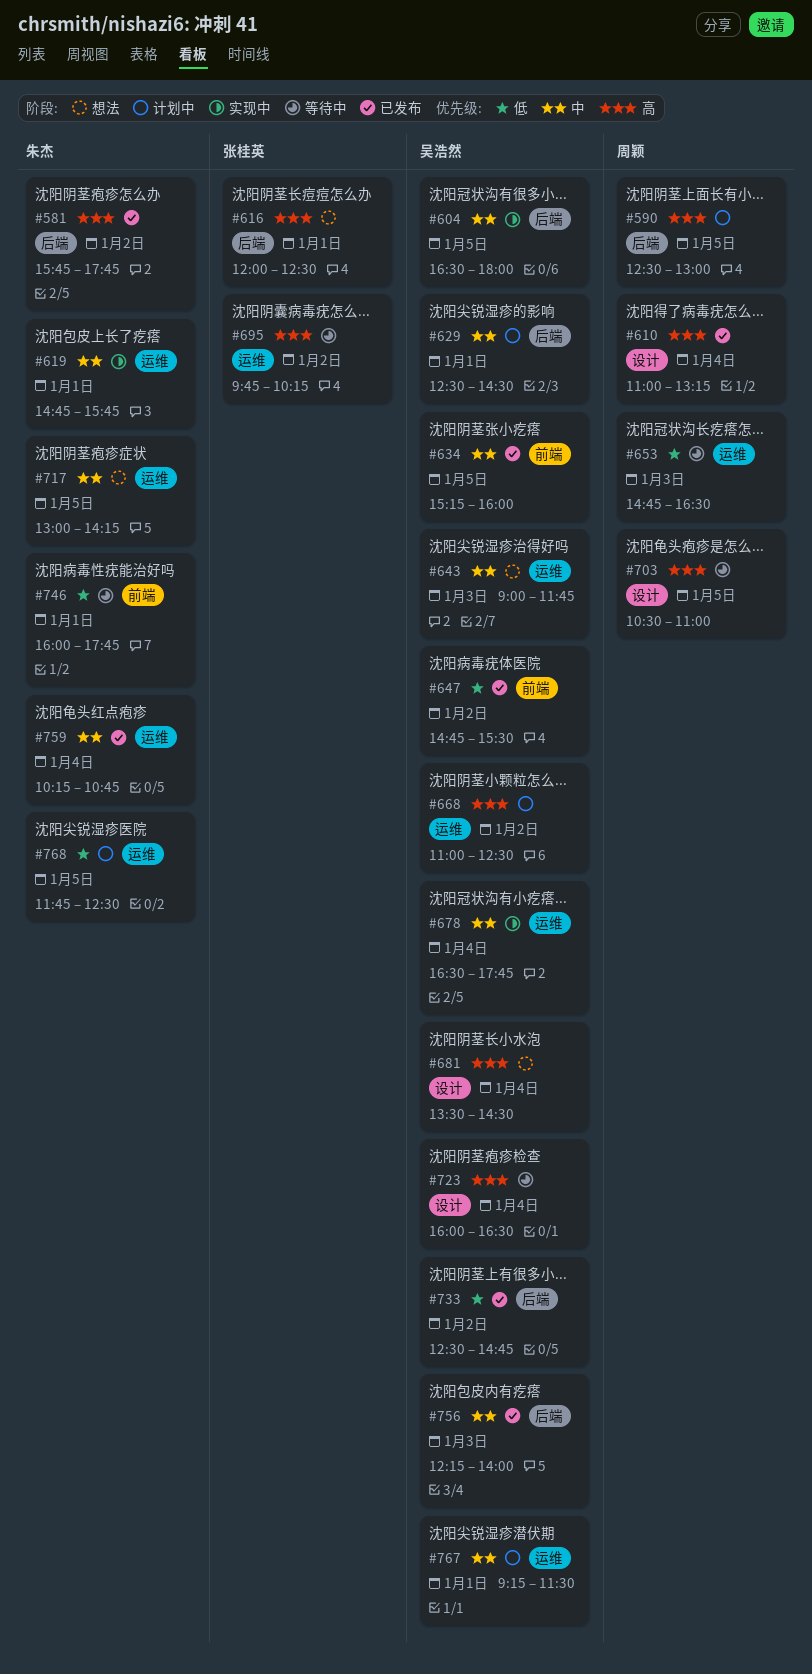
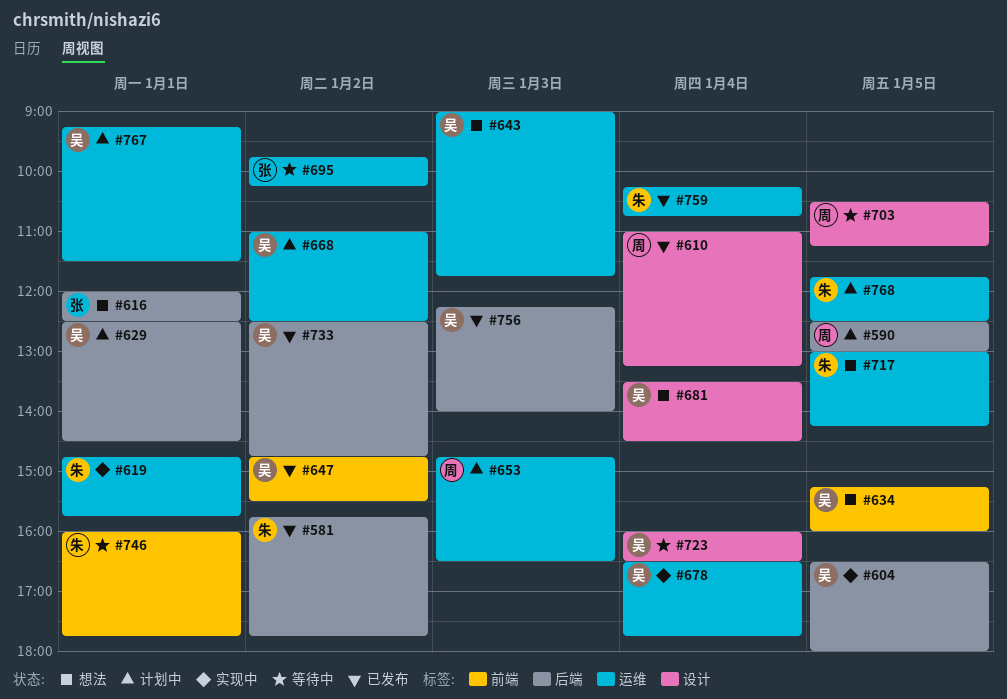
#634, status: 已发布 -> 想法
#653, status: 等待中 -> 计划中
#703, ends: 11:00 -> 11:15

